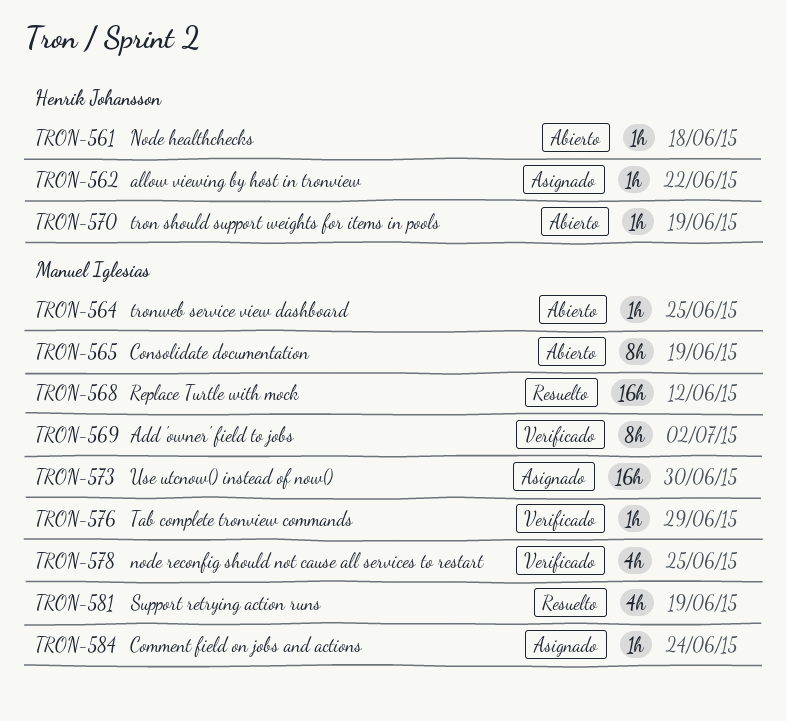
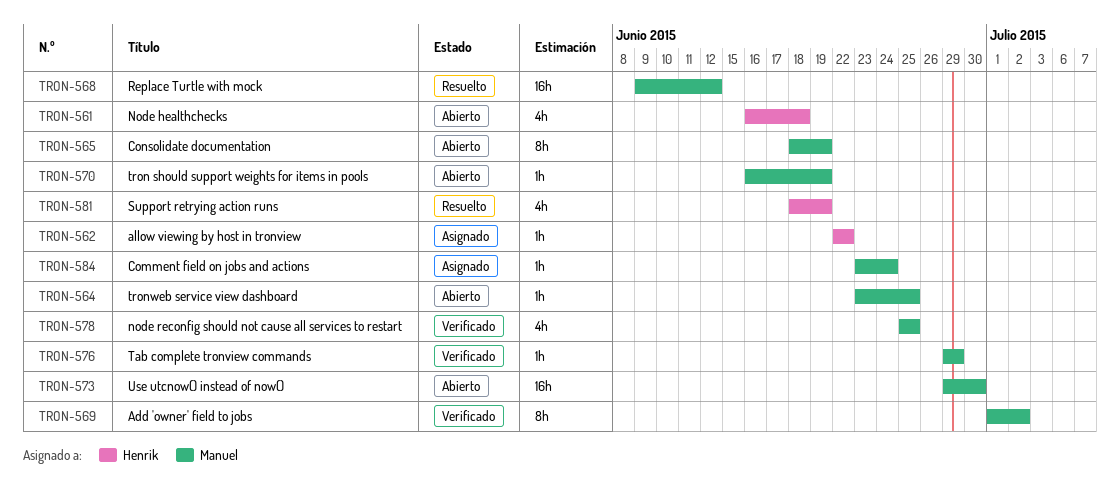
TRON-561, estimate: 1h -> 4h
TRON-570, owner: Henrik Johansson -> Manuel Iglesias
TRON-573, status: Asignado -> Abierto
TRON-581, owner: Manuel Iglesias -> Henrik Johansson

